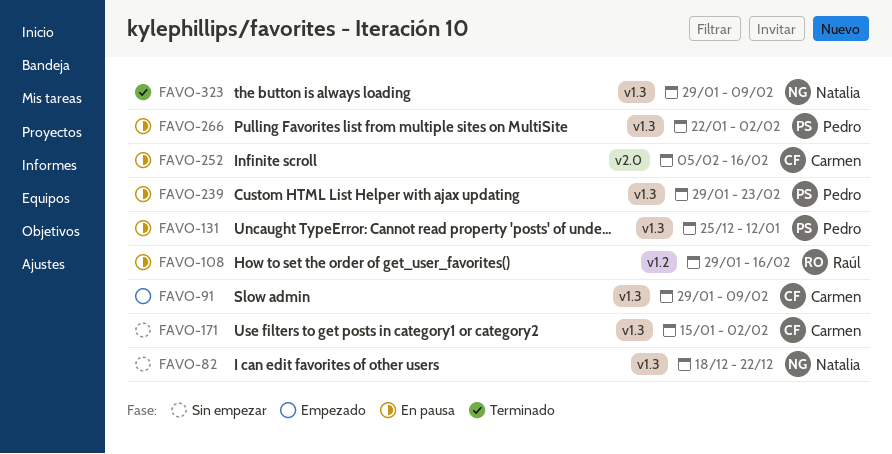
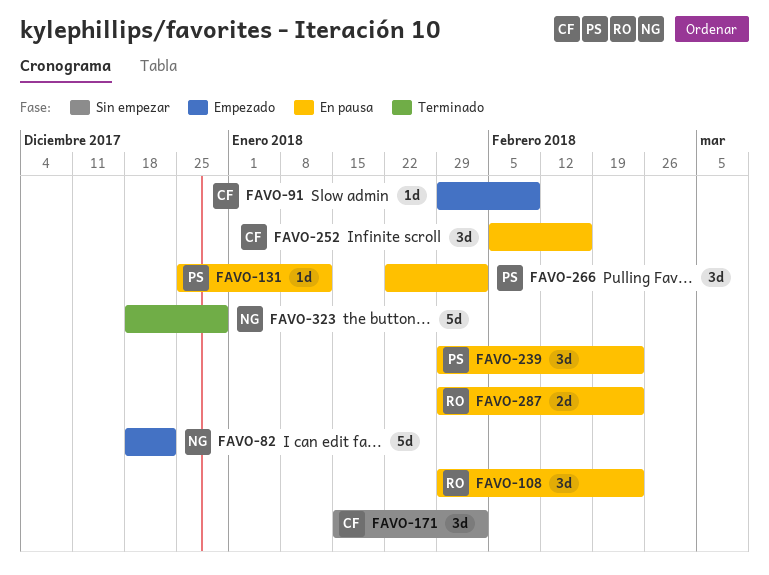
FAVO-82, status: Sin empezar -> Empezado
FAVO-108, due: Feb 16 -> Feb 23
FAVO-287: none -> present
FAVO-323, start: Jan 29 -> Dec 18
FAVO-323, due: Feb 9 -> Dec 29

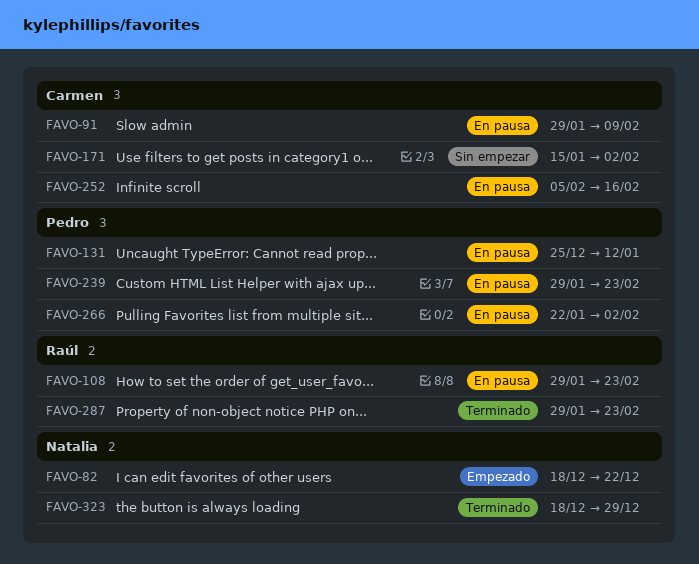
FAVO-91, status: Empezado -> En pausa
FAVO-287, status: En pausa -> Terminado

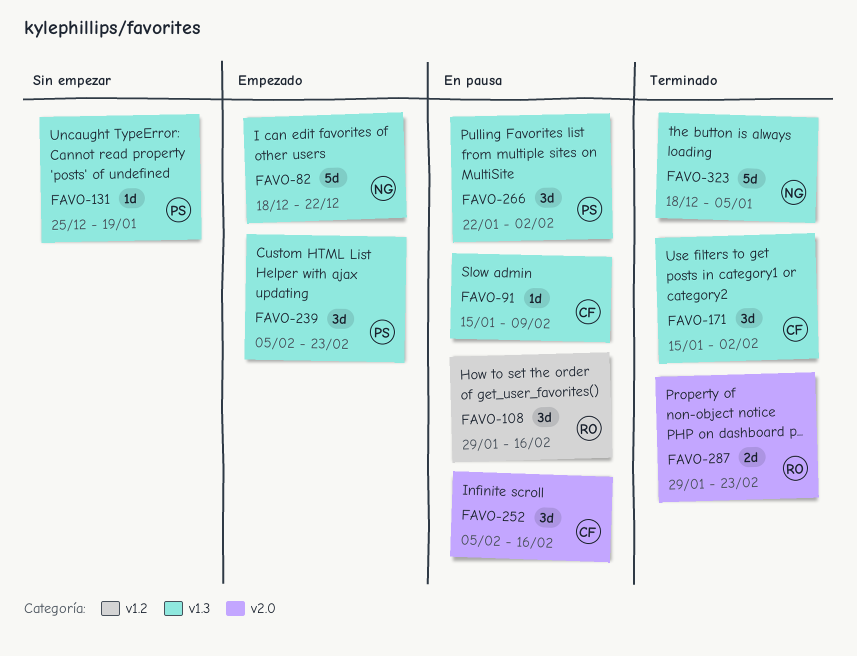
FAVO-91, start: Jan 29 -> Jan 15
FAVO-108, due: Feb 23 -> Feb 16
FAVO-131, status: En pausa -> Sin empezar
FAVO-131, due: Jan 12 -> Jan 19
FAVO-171, status: Sin empezar -> Terminado
FAVO-239, status: En pausa -> Empezado
FAVO-239, start: Jan 29 -> Feb 5
FAVO-323, due: Dec 29 -> Jan 5

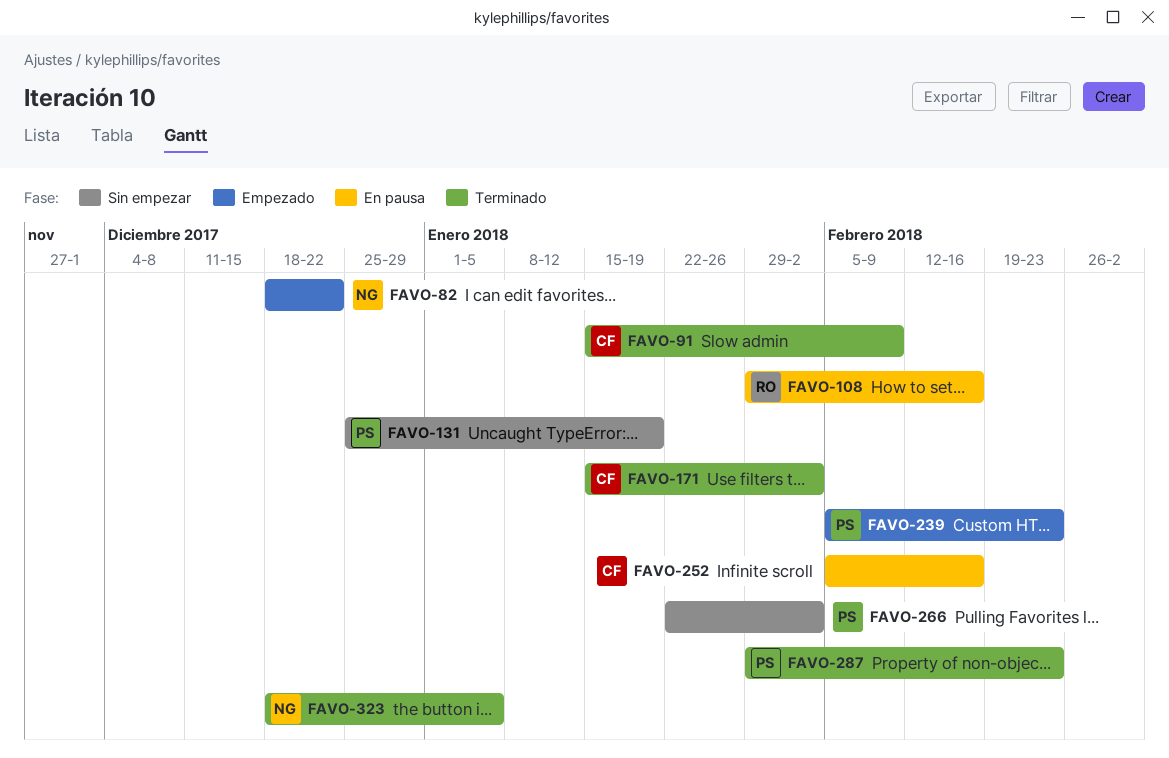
FAVO-91, status: En pausa -> Terminado
FAVO-266, status: En pausa -> Sin empezar
FAVO-287, owner: RO -> PS

